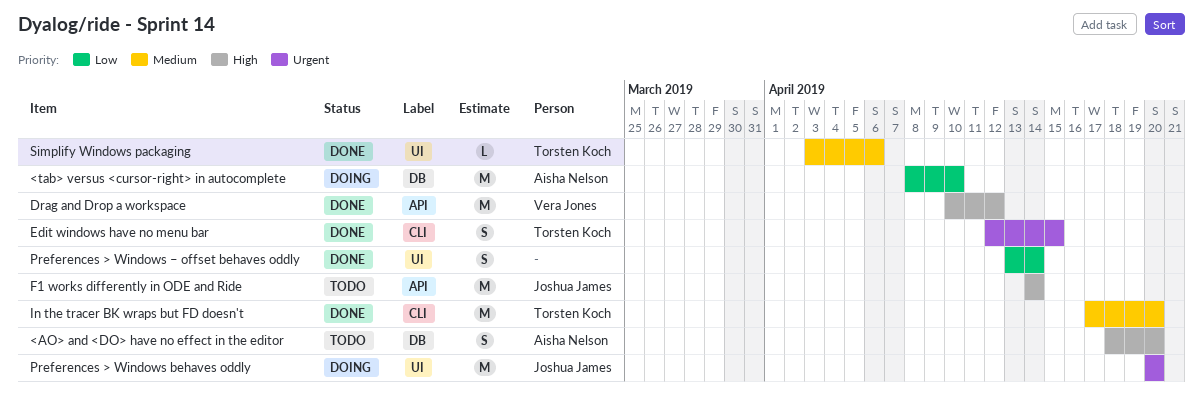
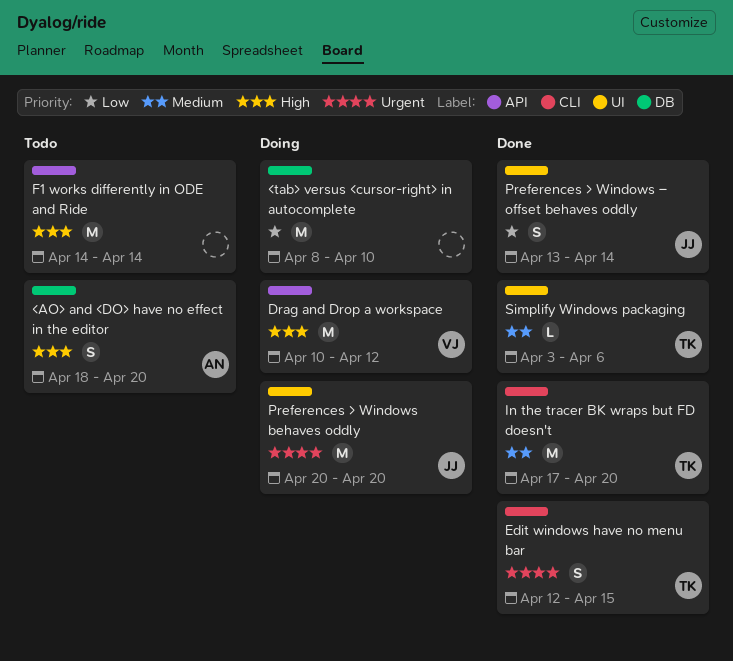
<tab> versus <cursor-right> in autocomplete, owner: Aisha Nelson -> none
Drag and Drop a workspace, status: Done -> Doing
F1 works differently in ODE and Ride, owner: Joshua James -> none
Preferences > Windows – offset behaves oddly, owner: none -> Joshua James

